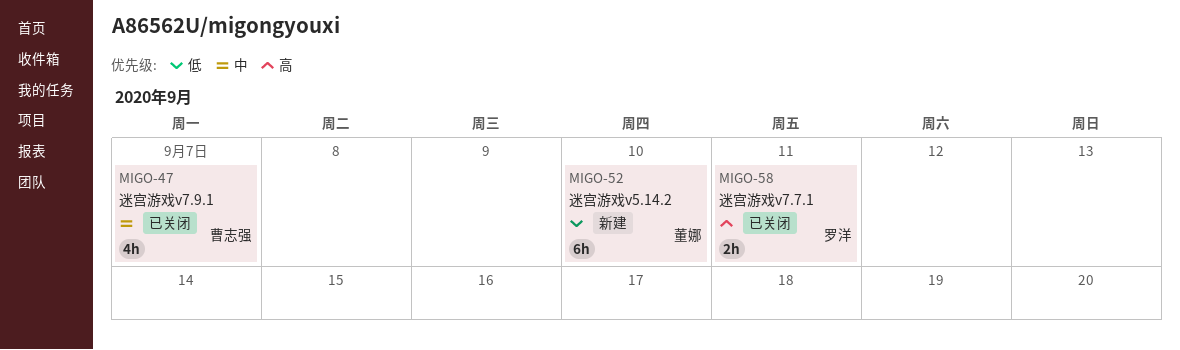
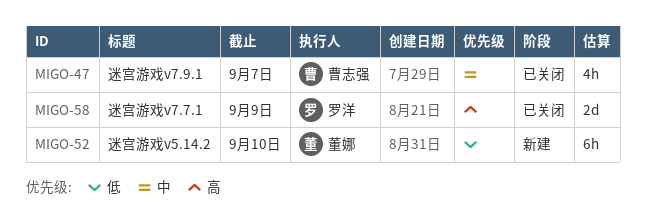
MIGO-58, estimate: 2h -> 2d
MIGO-58, due: Sep 11 -> Sep 9

